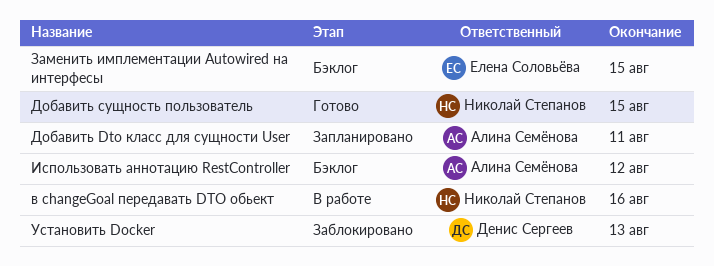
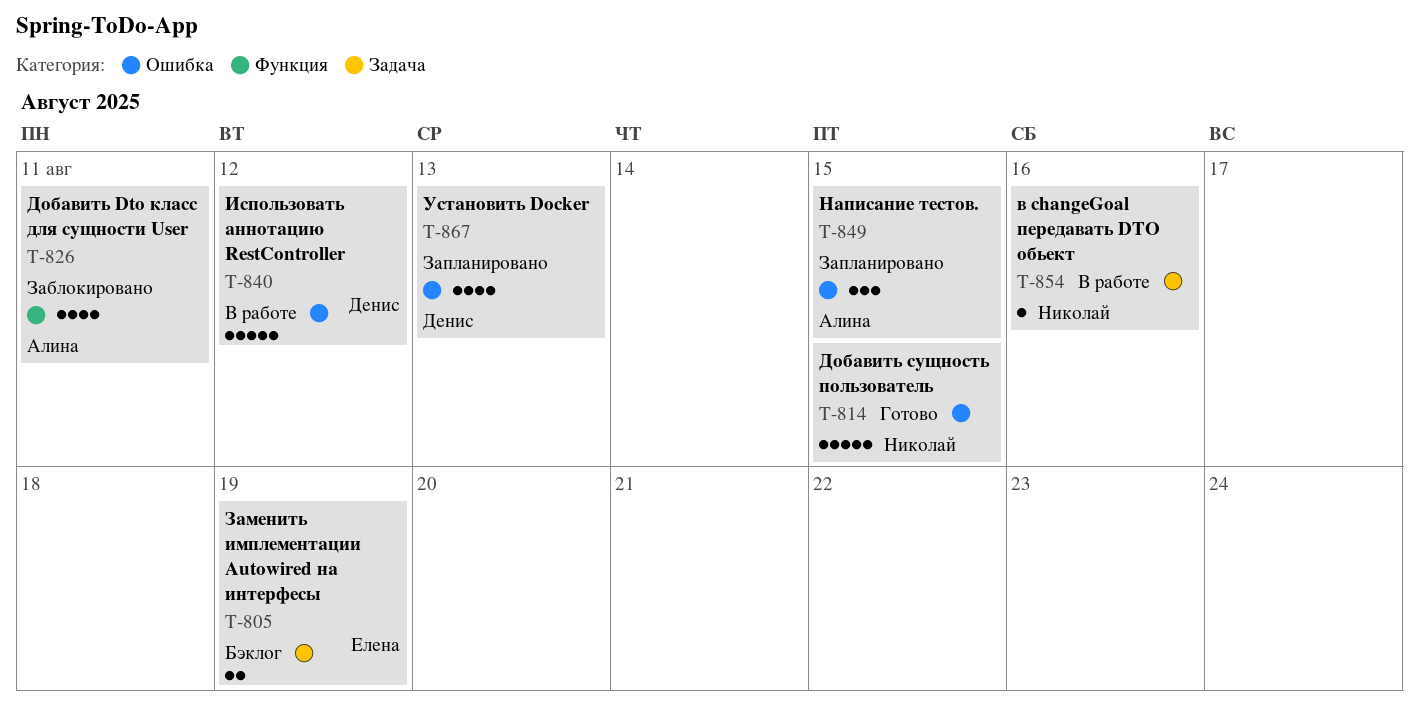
Добавить Dto класс для сущности User, status: Запланировано -> Заблокировано
Заменить имплементации Autowired на интерфесы, due: Aug 15 -> Aug 19
Использовать аннотацию RestController, status: Бэклог -> В работе
Использовать аннотацию RestController, owner: Алина Семёнова -> Денис Сергеев
Написание тестов.: none -> present
Установить Docker, status: Заблокировано -> Запланировано

